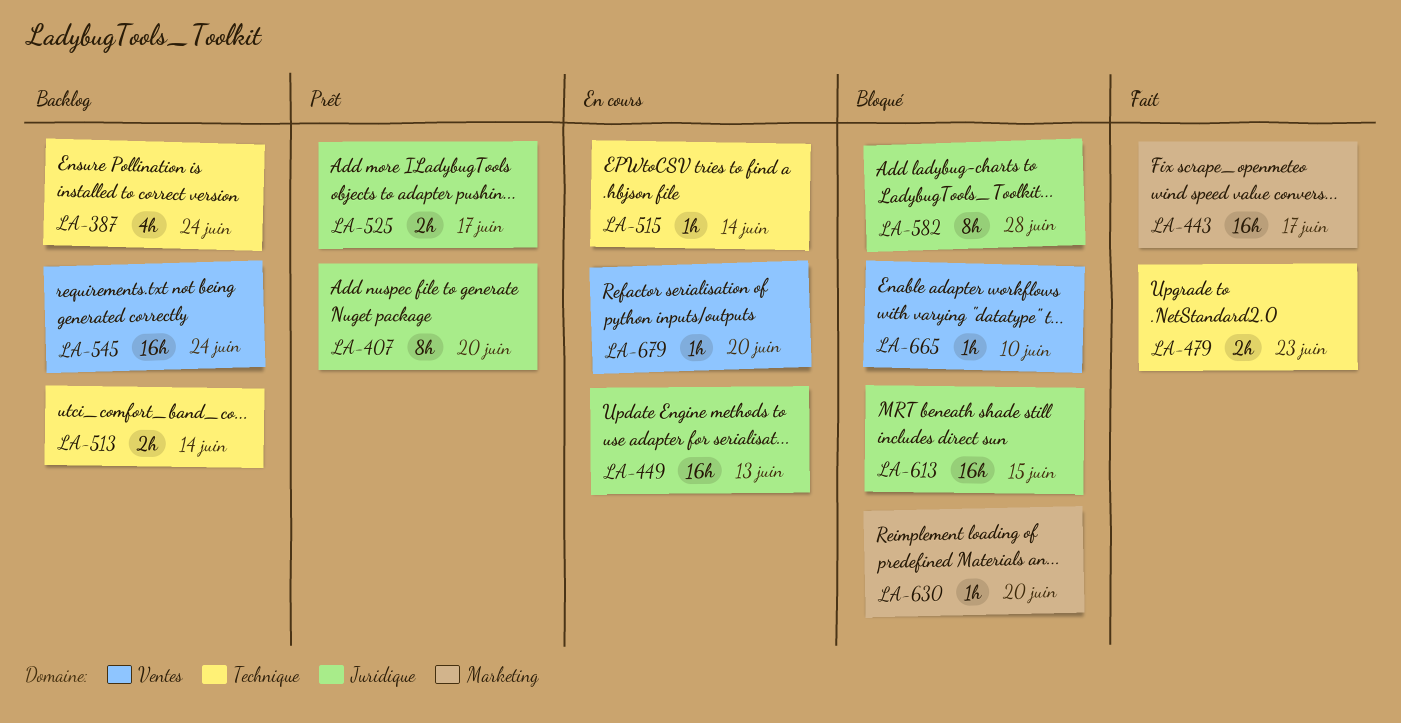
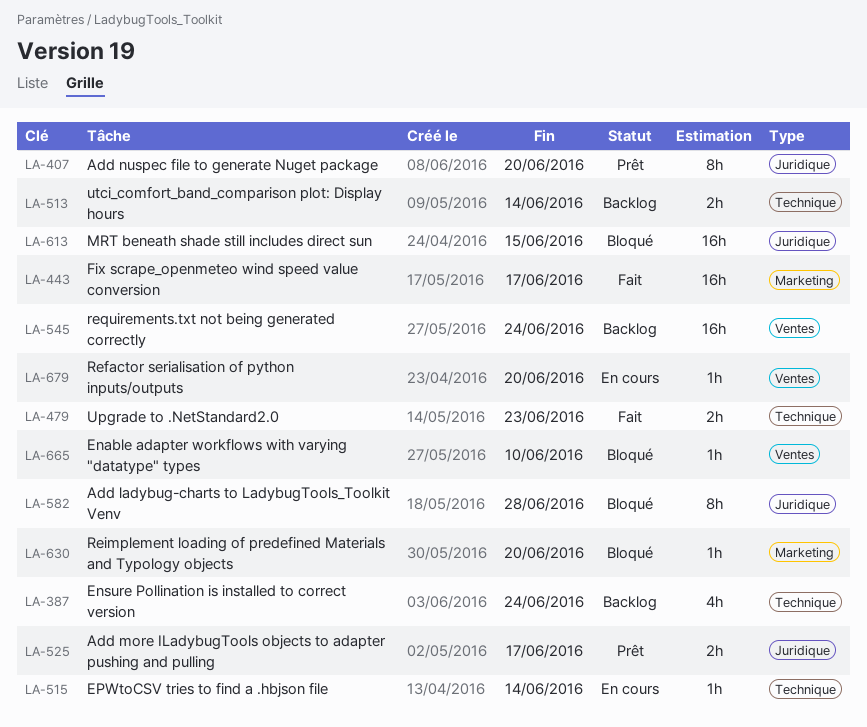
LA-449: present -> none

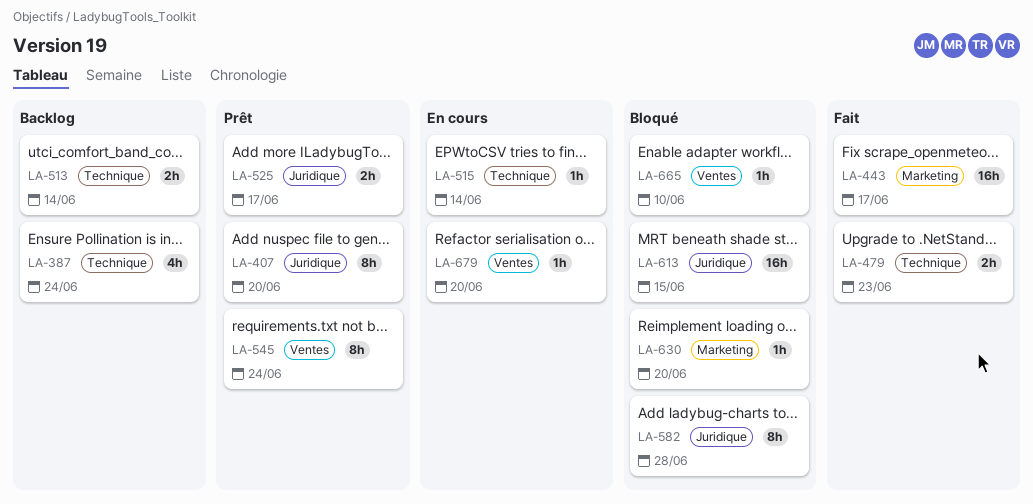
LA-545, status: Backlog -> Prêt
LA-545, estimate: 16h -> 8h

